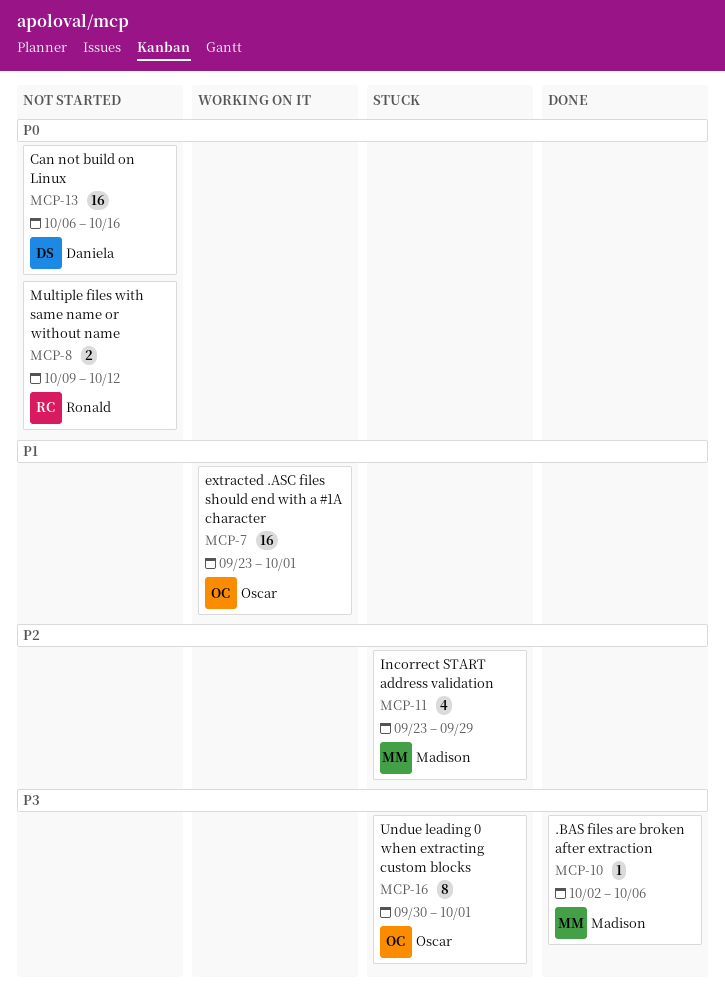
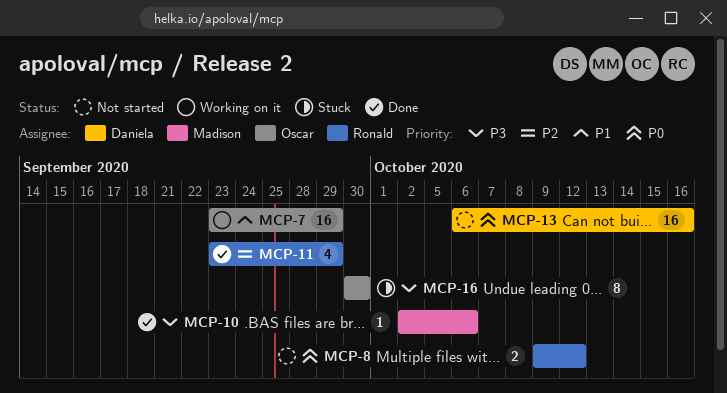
MCP-7, due: Oct 1 -> Sep 29
MCP-11, status: Stuck -> Done
MCP-11, owner: Madison -> Ronald
MCP-16, due: Oct 1 -> Sep 30

